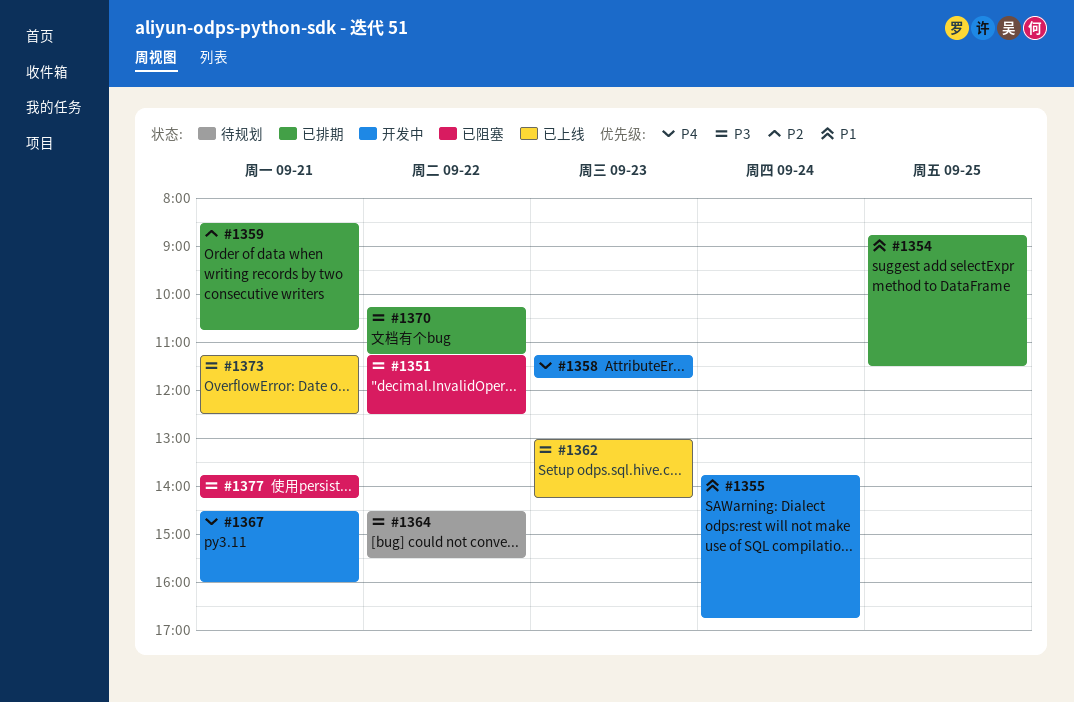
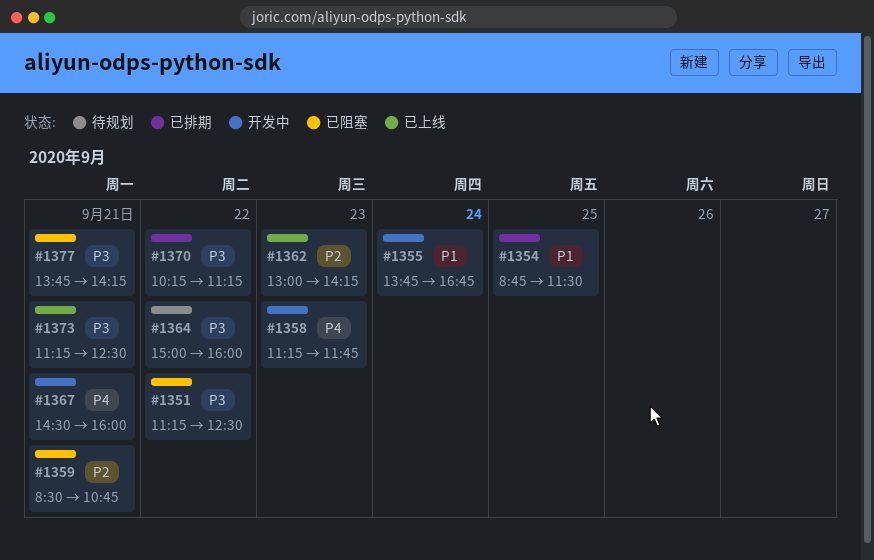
#1359, status: 已排期 -> 已阻塞
#1362, priority: P3 -> P2
#1364, begins: 14:30 -> 15:00
#1364, ends: 15:30 -> 16:00

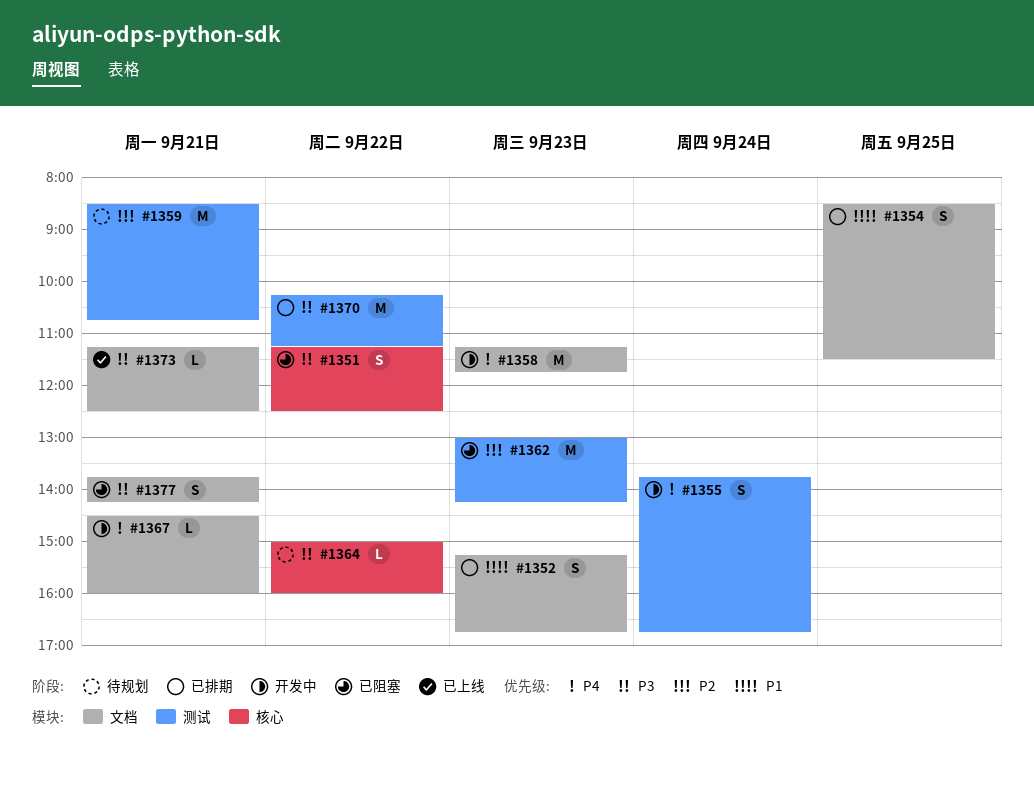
#1352: none -> present
#1354, begins: 08:45 -> 08:30
#1355, priority: P1 -> P4
#1359, status: 已阻塞 -> 待规划
#1362, status: 已上线 -> 已阻塞

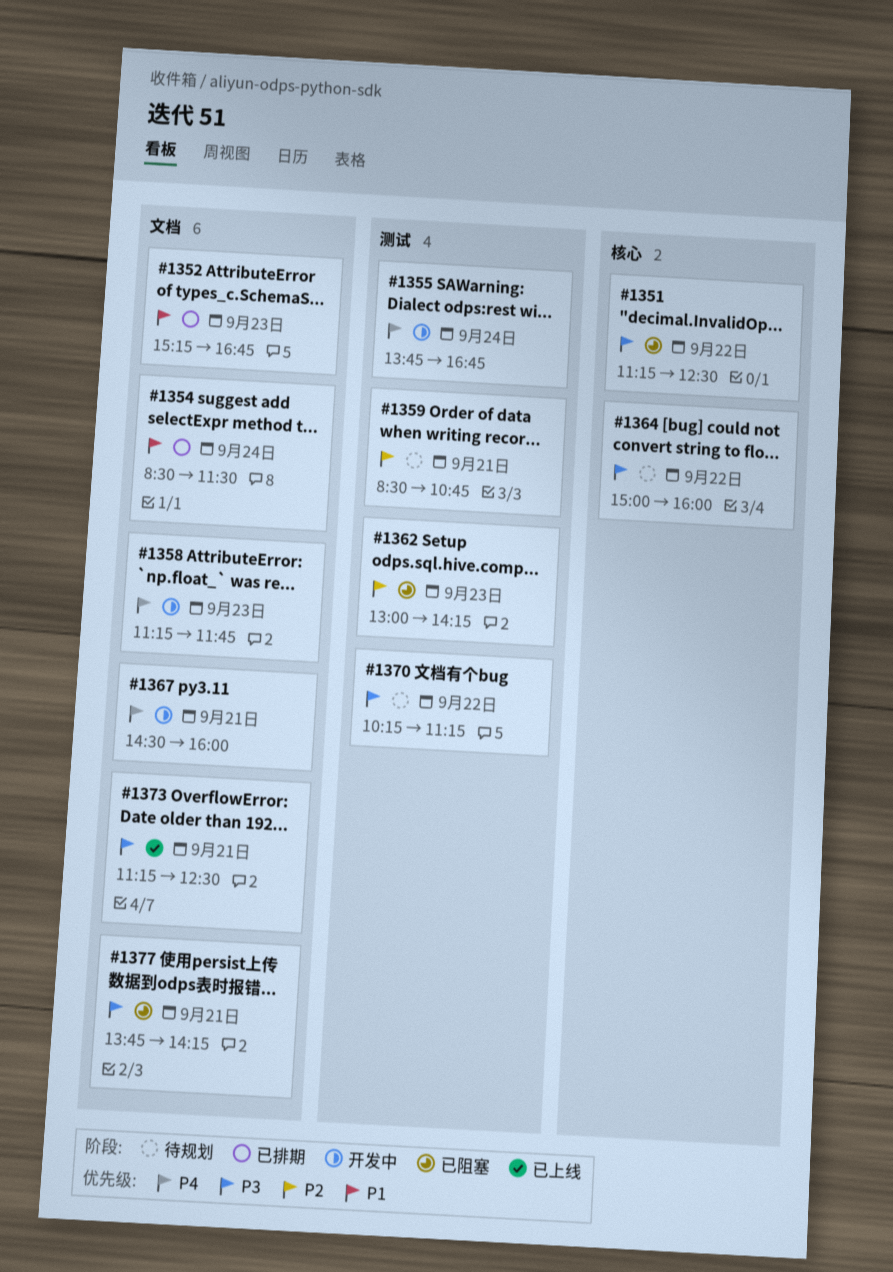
#1354, day: Sep 25 -> Sep 24
#1370, status: 已排期 -> 待规划

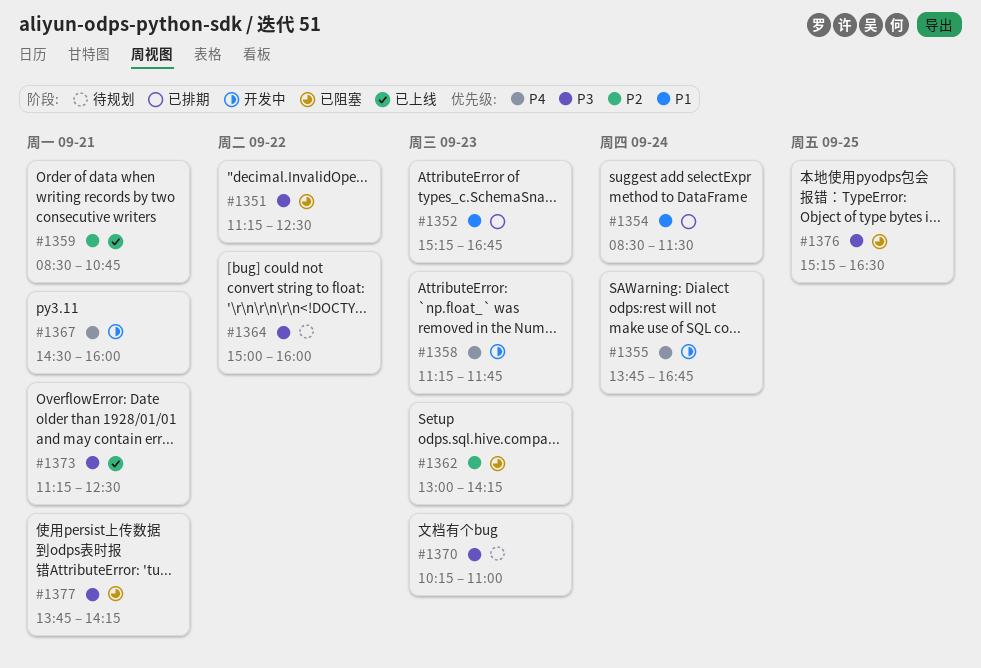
#1359, status: 待规划 -> 已上线
#1370, day: Sep 22 -> Sep 23
#1370, ends: 11:15 -> 11:00
#1376: none -> present

